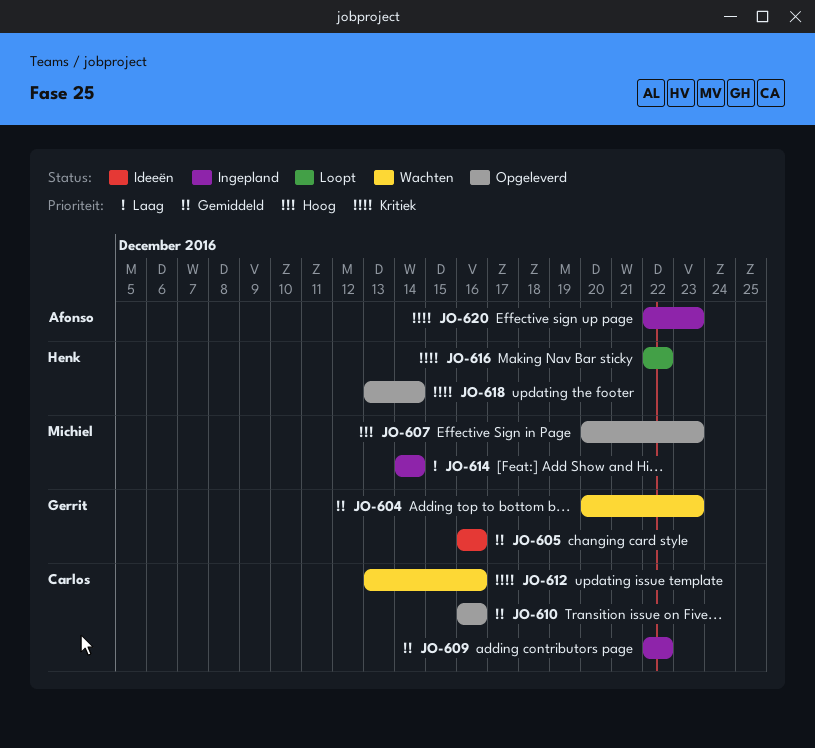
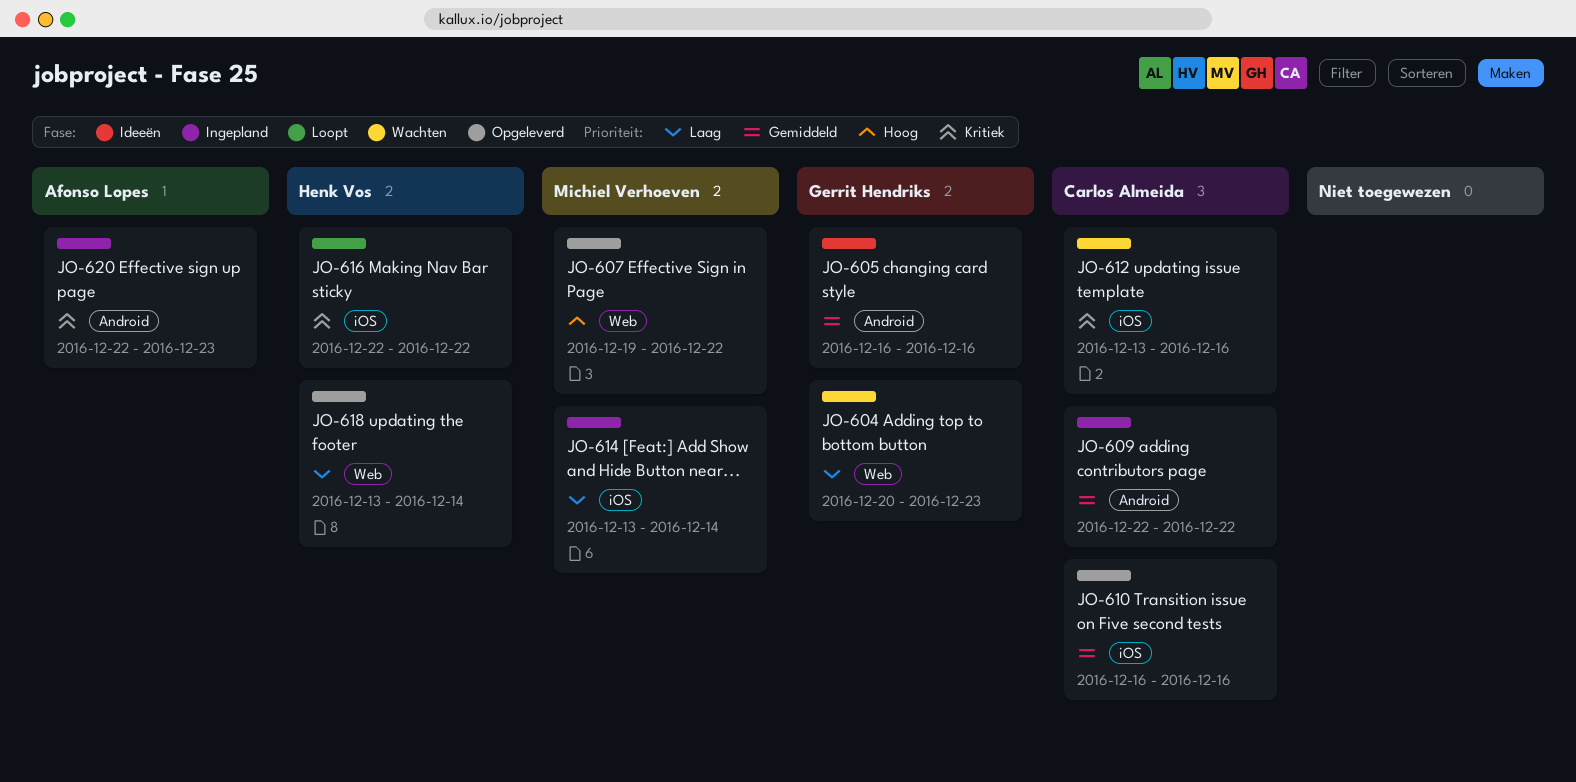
JO-604, priority: Gemiddeld -> Laag
JO-607, start: Dec 20 -> Dec 19
JO-607, due: Dec 23 -> Dec 22
JO-614, start: Dec 14 -> Dec 13
JO-618, priority: Kritiek -> Laag

